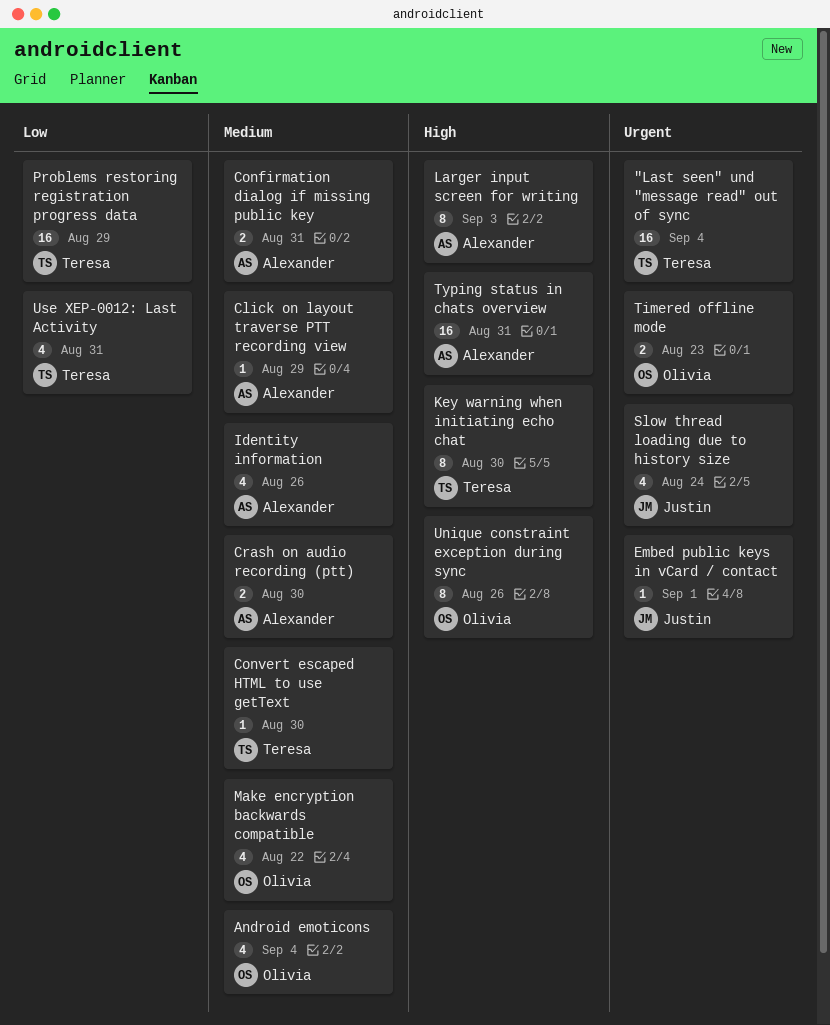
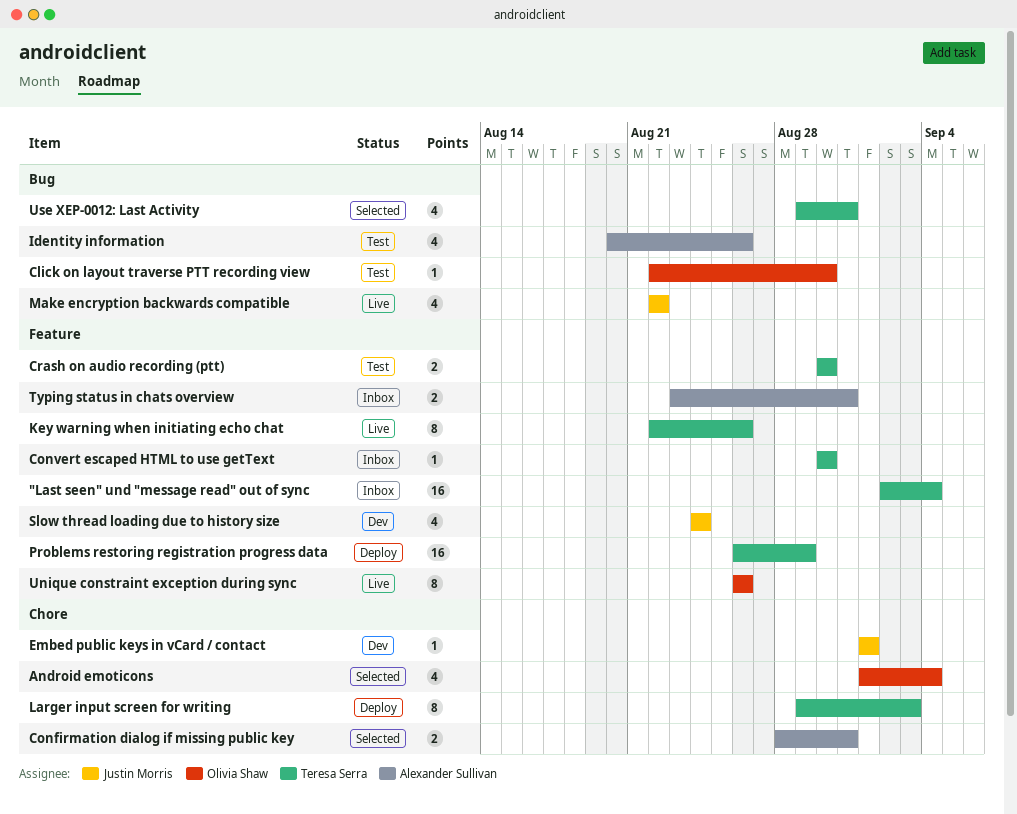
Click on layout traverse PTT recording view, owner: Alexander Sullivan -> Olivia Shaw
Click on layout traverse PTT recording view, due: Aug 29 -> Aug 30
Crash on audio recording (ptt), owner: Alexander Sullivan -> Teresa Serra
Key warning when initiating echo chat, due: Aug 30 -> Aug 26
Larger input screen for writing, owner: Alexander Sullivan -> Teresa Serra
Make encryption backwards compatible, owner: Olivia Shaw -> Justin Morris
Timered offline mode: present -> none
Typing status in chats overview, estimate: 16 -> 2

